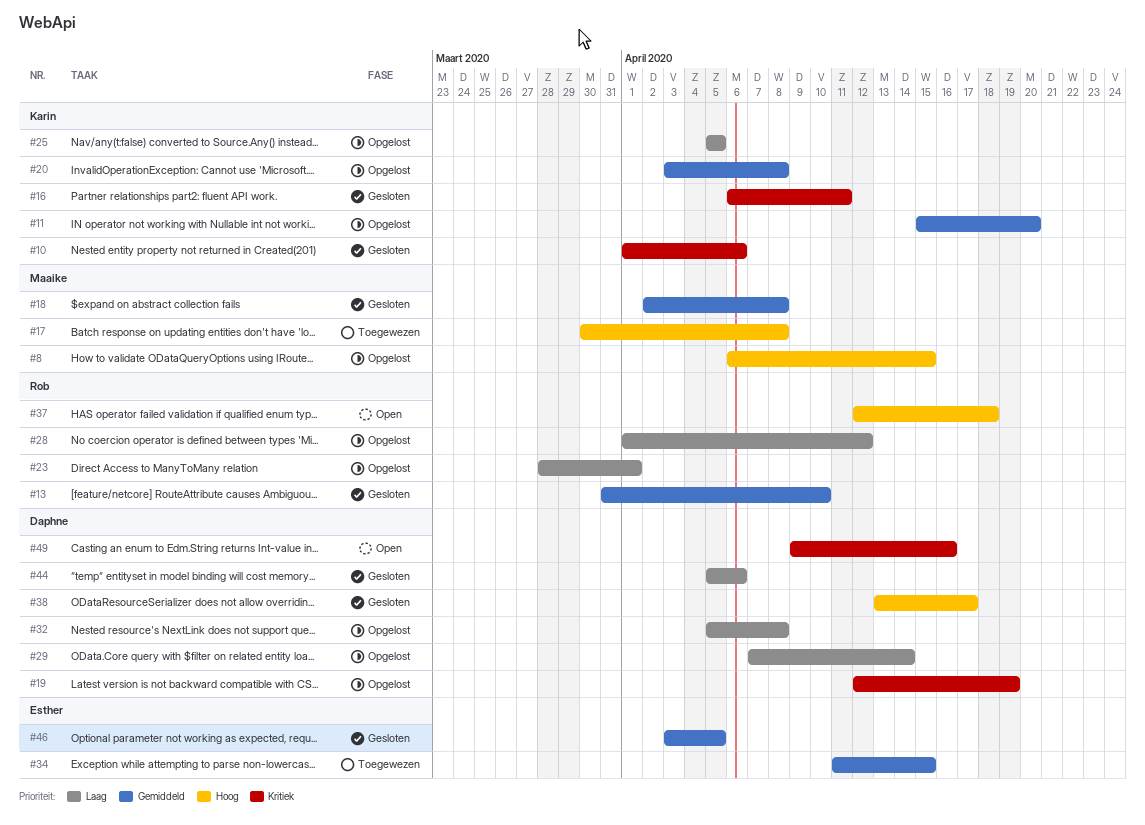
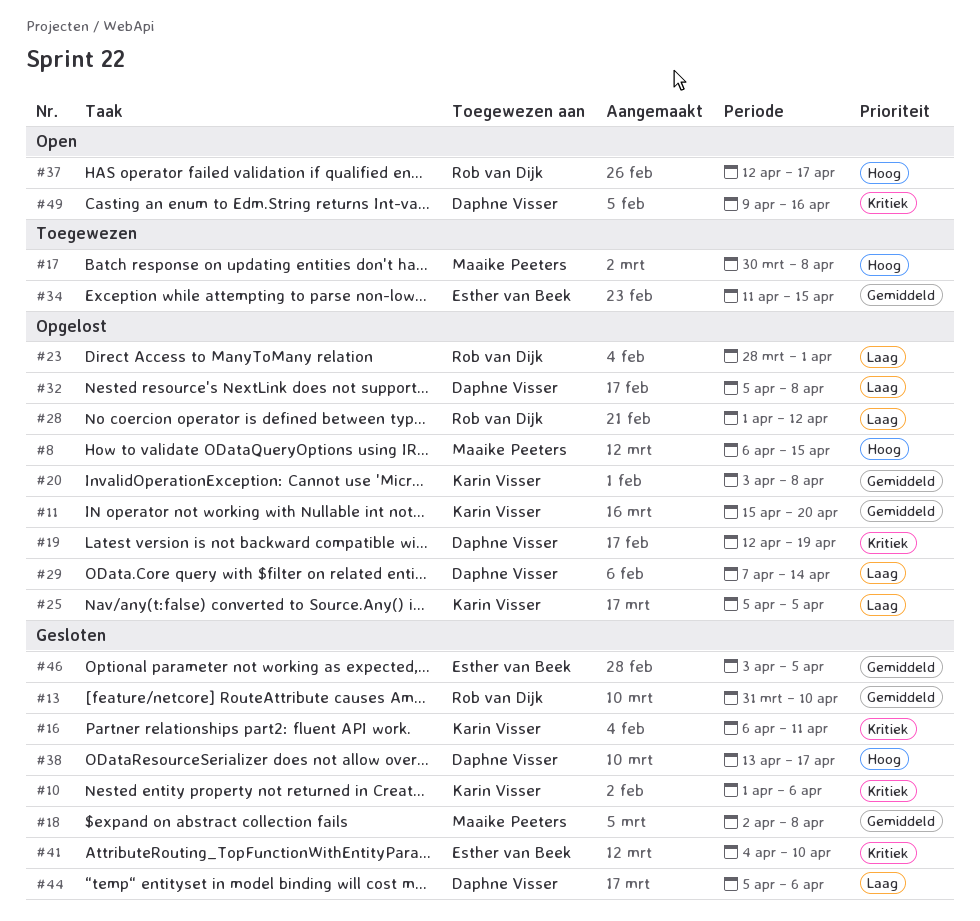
#37, due: Apr 18 -> Apr 17
#41: none -> present

